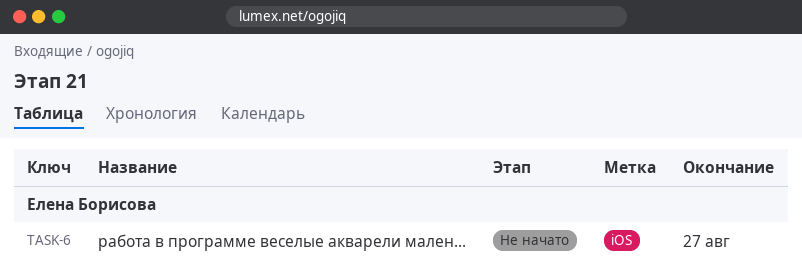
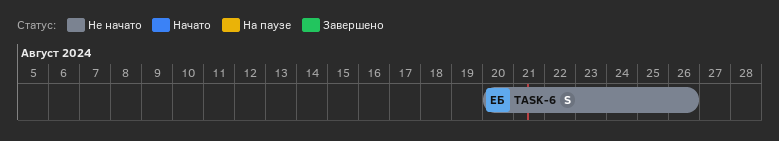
TASK-6, due: Aug 27 -> Aug 26

